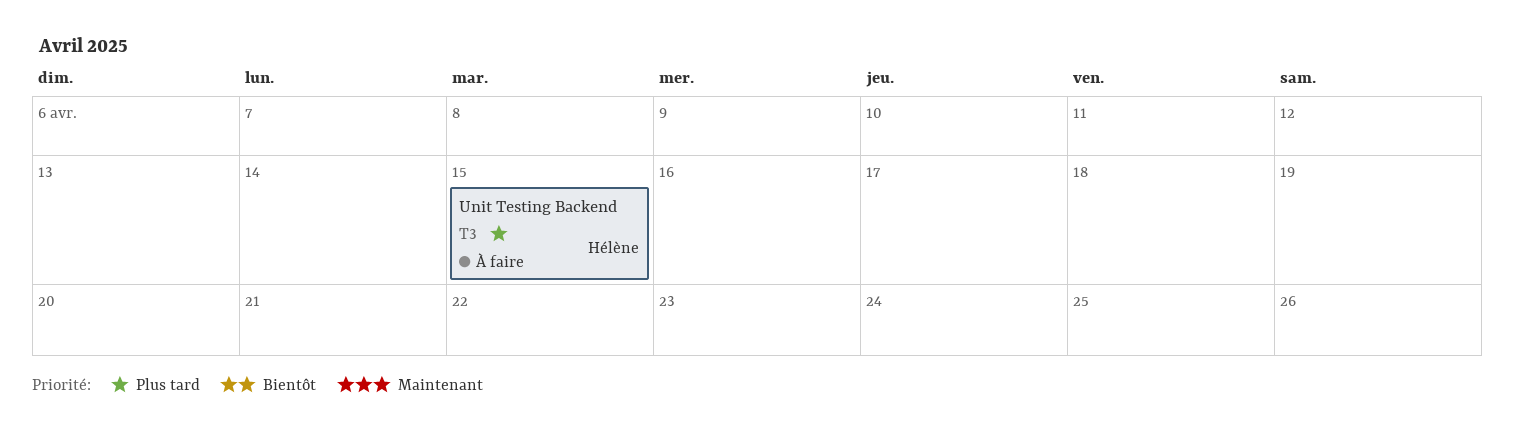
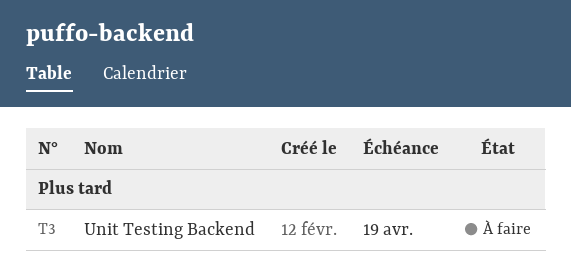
T3, due: Apr 15 -> Apr 19

